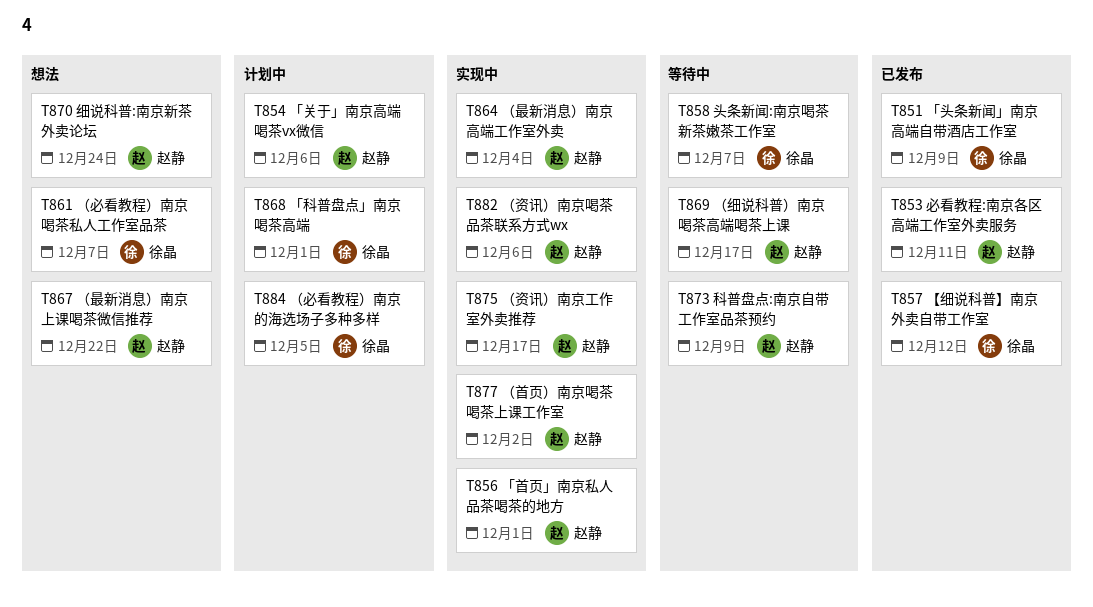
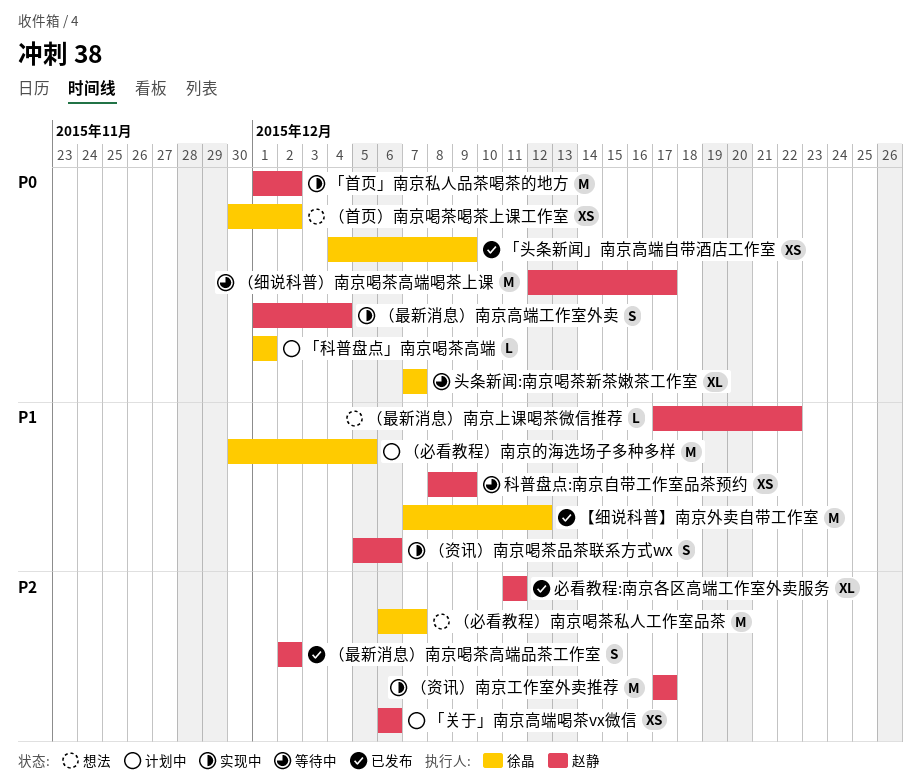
「首页」南京私人品茶喝茶的地方, due: Dec 1 -> Dec 2
细说科普:南京新茶外卖论坛: present -> none
（最新消息）南京喝茶高端品茶工作室: none -> present
（首页）南京喝茶喝茶上课工作室, status: 实现中 -> 想法
（首页）南京喝茶喝茶上课工作室, owner: 赵静 -> 徐晶

